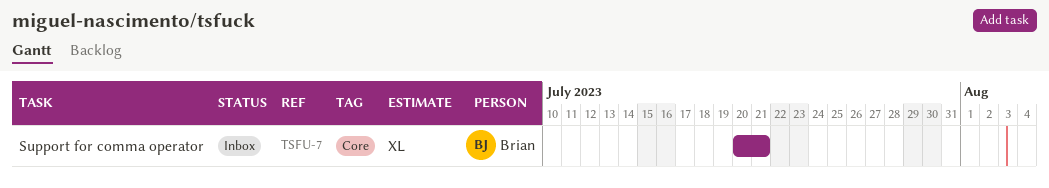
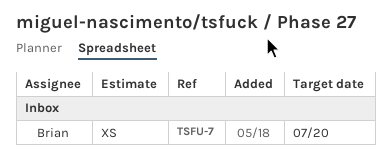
TSFU-7, estimate: XL -> XS
TSFU-7, due: Jul 21 -> Jul 20

